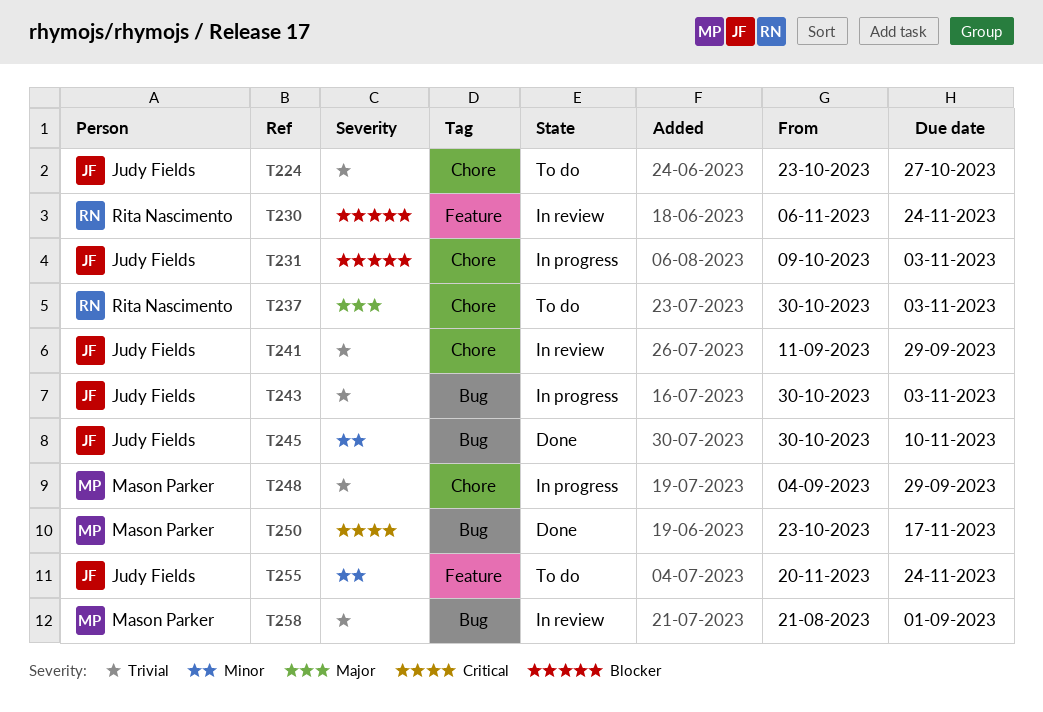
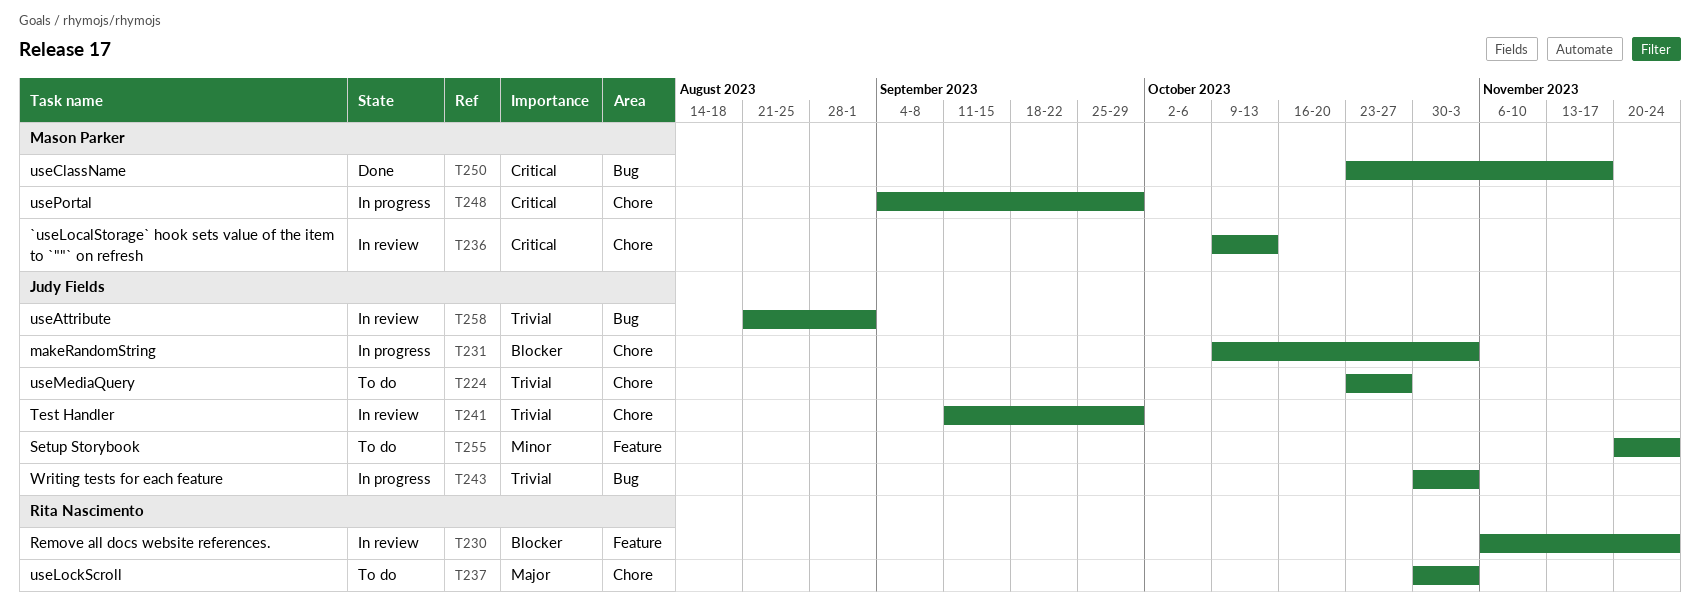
T236: none -> present
T245: present -> none
T248, priority: Trivial -> Critical
T258, owner: Mason Parker -> Judy Fields

